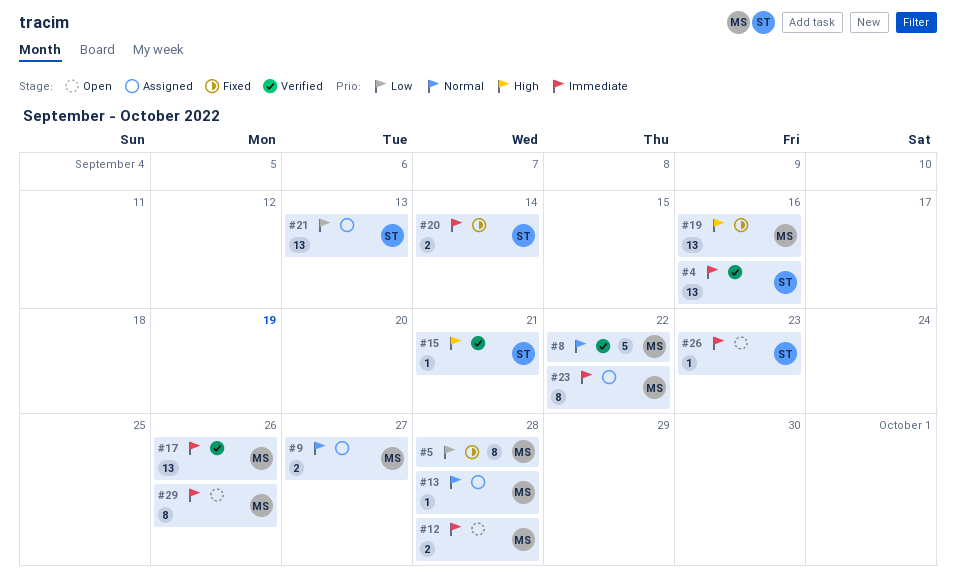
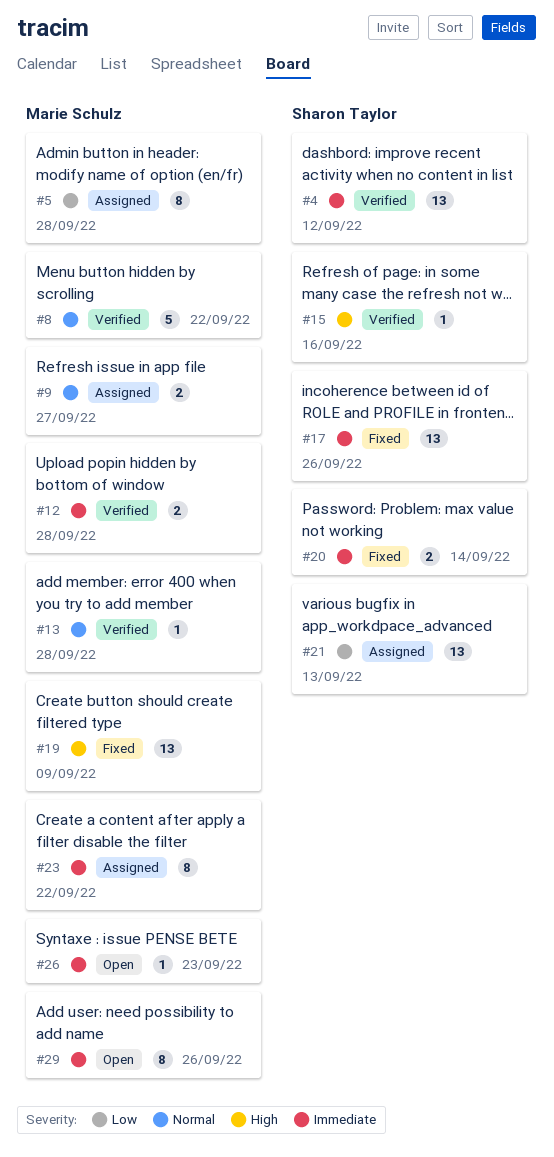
#4, due: Sep 16 -> Sep 12
#5, status: Fixed -> Assigned
#12, status: Open -> Verified
#13, status: Assigned -> Verified
#15, due: Sep 21 -> Sep 16
#17, status: Verified -> Fixed
#17, owner: Marie Schulz -> Sharon Taylor
#19, due: Sep 16 -> Sep 9
#26, owner: Sharon Taylor -> Marie Schulz

